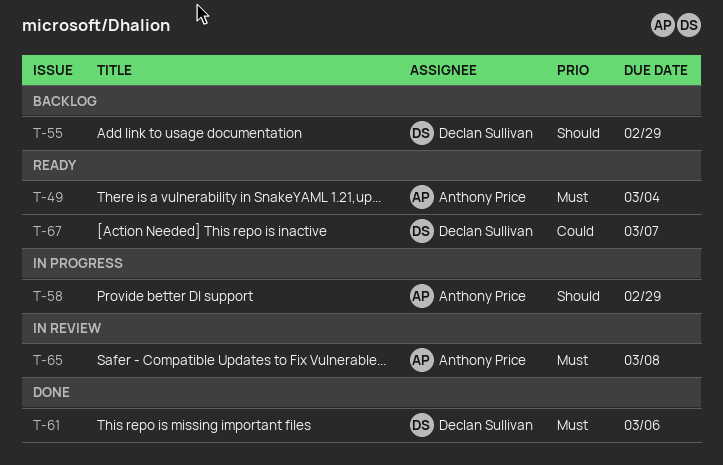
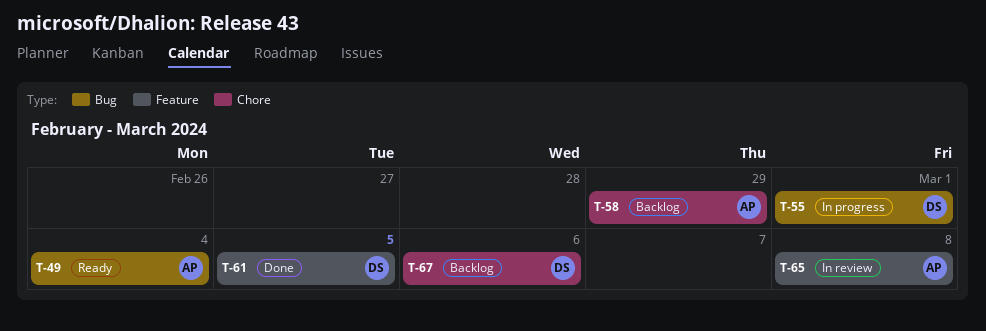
T-55, status: Backlog -> In progress
T-55, due: Feb 29 -> Mar 1
T-58, status: In progress -> Backlog
T-61, due: Mar 6 -> Mar 5
T-67, status: Ready -> Backlog
T-67, due: Mar 7 -> Mar 6

